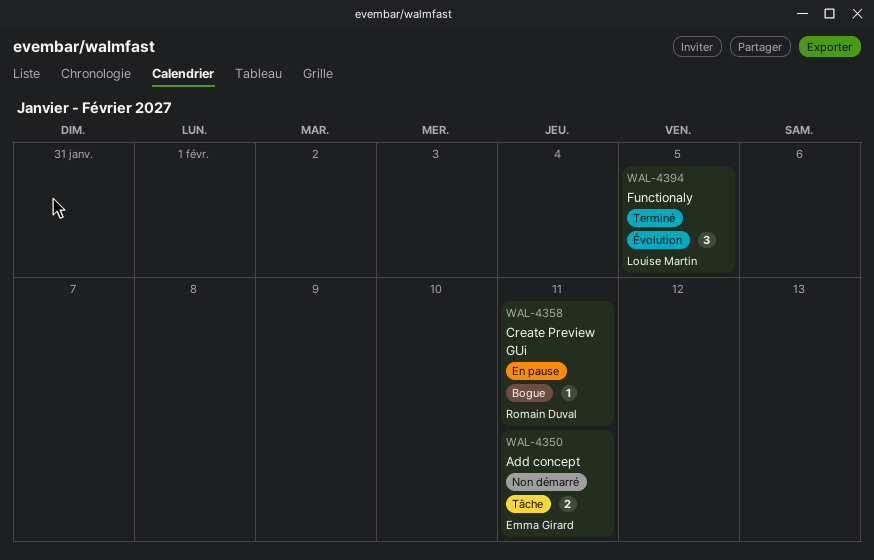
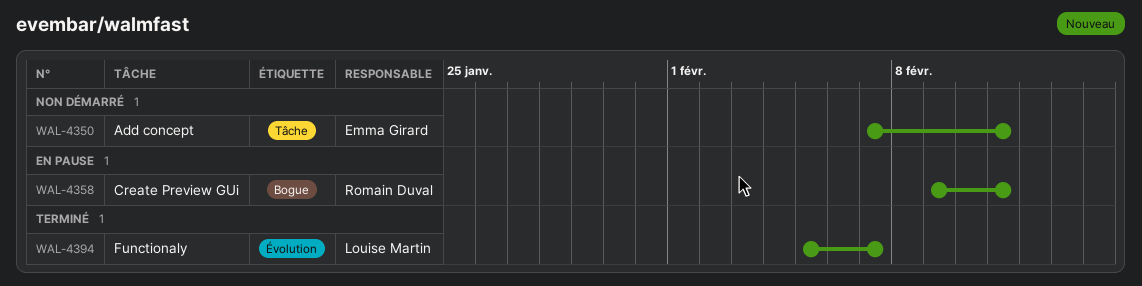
WAL-4394, due: Feb 5 -> Feb 7

